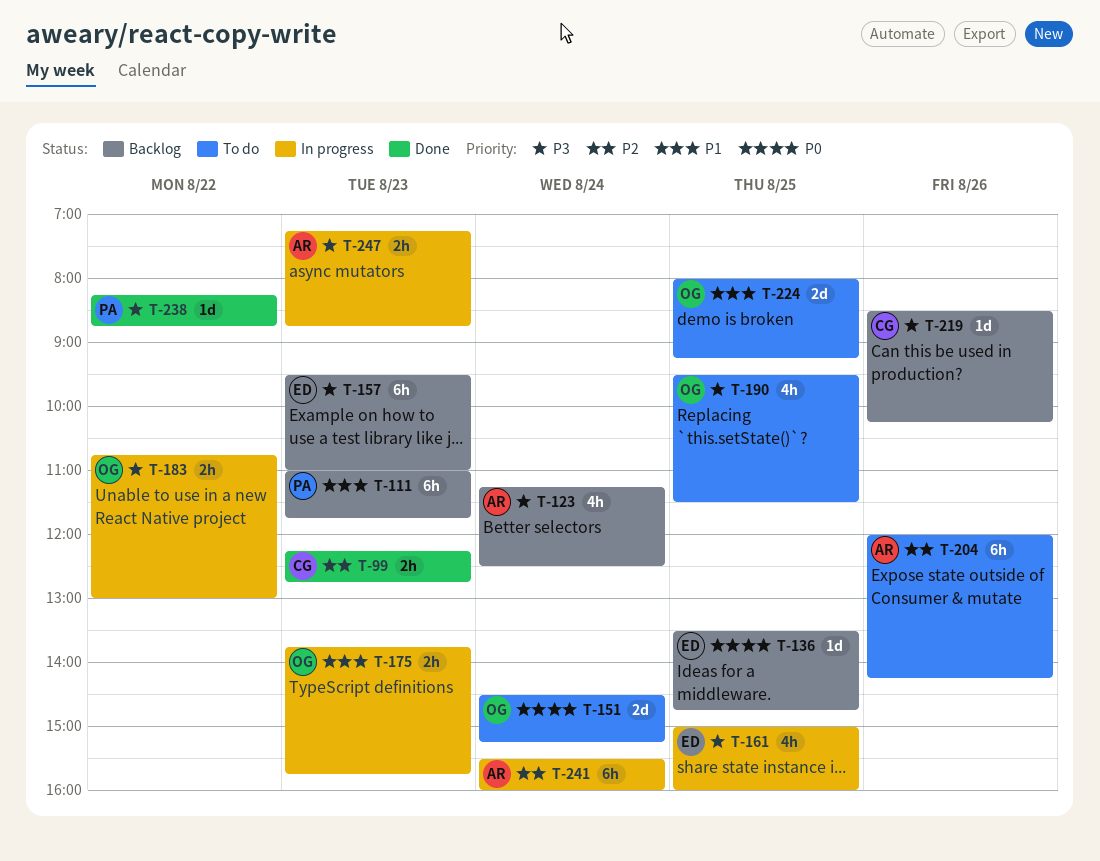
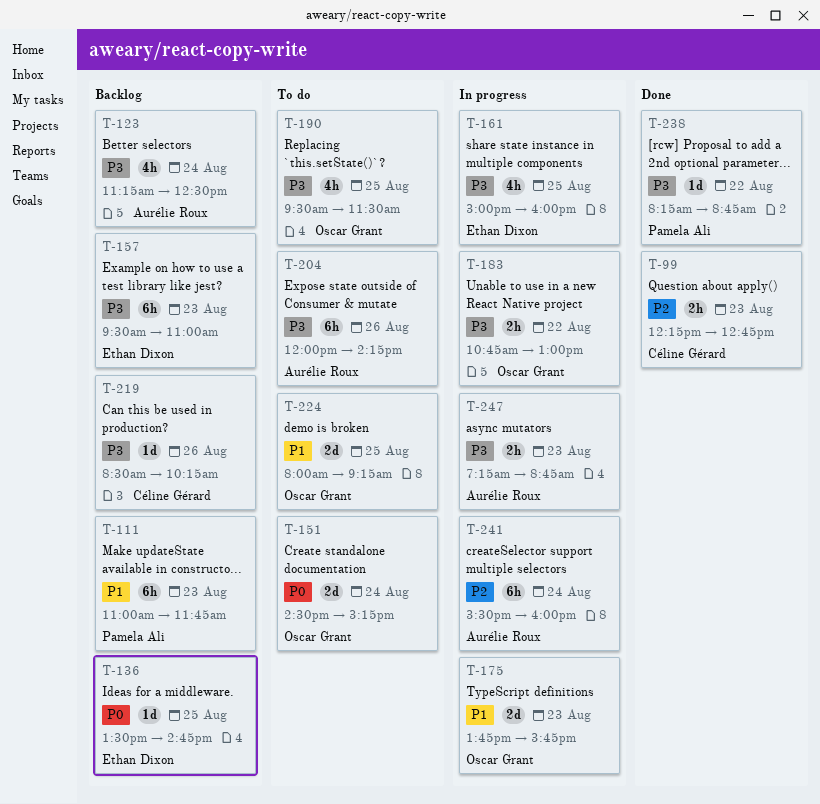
T-175, estimate: 2h -> 2d
T-204, priority: P2 -> P3

